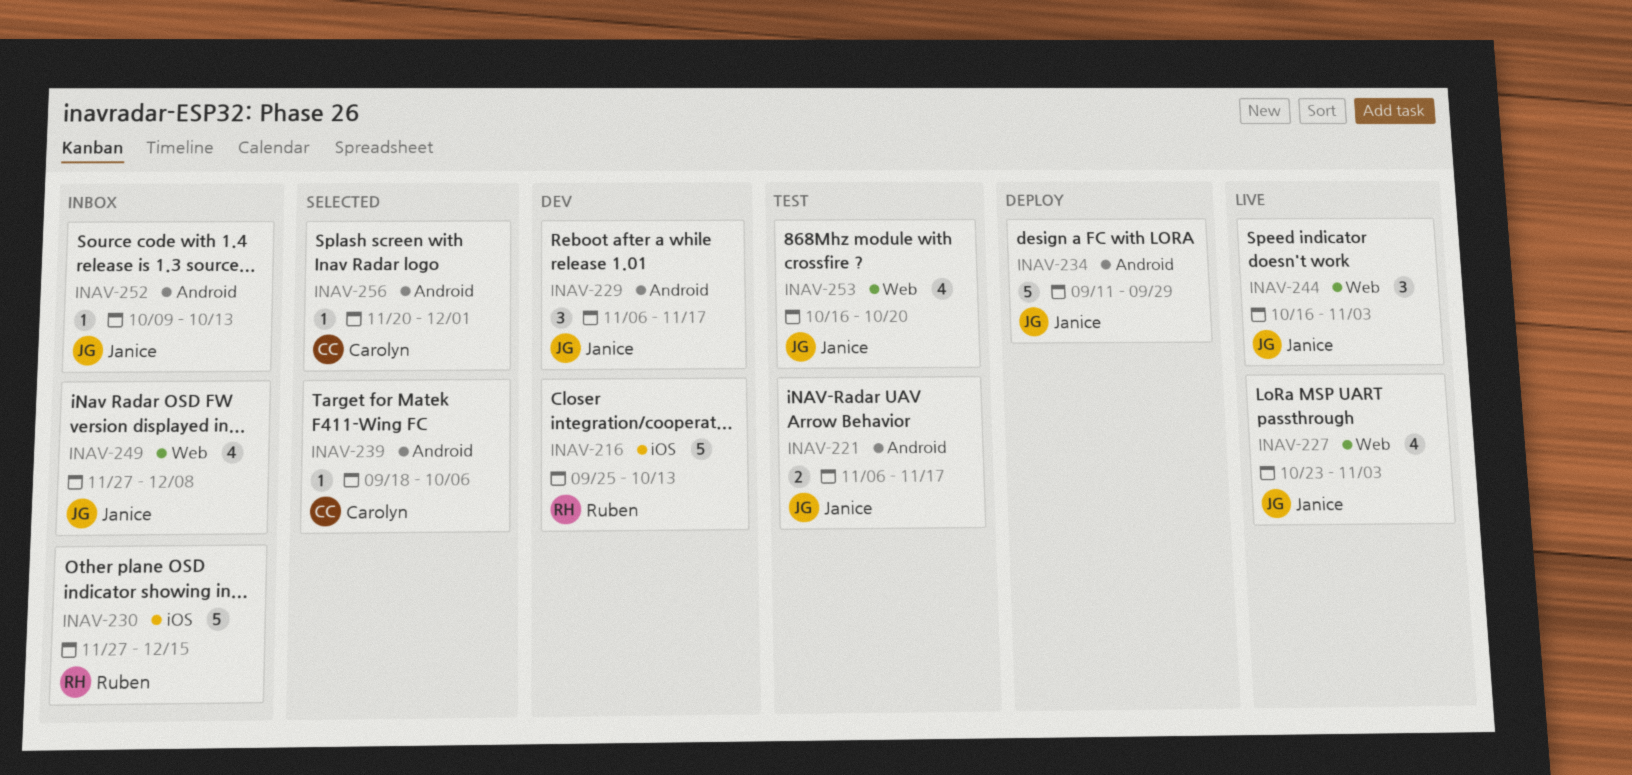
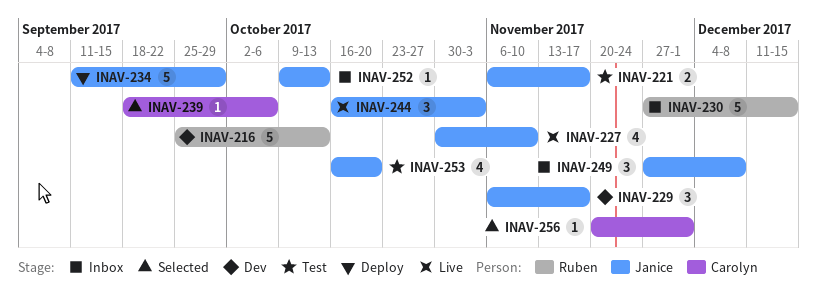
INAV-227, start: Oct 23 -> Oct 30
INAV-227, due: Nov 3 -> Nov 10
INAV-249, estimate: 4 -> 3

